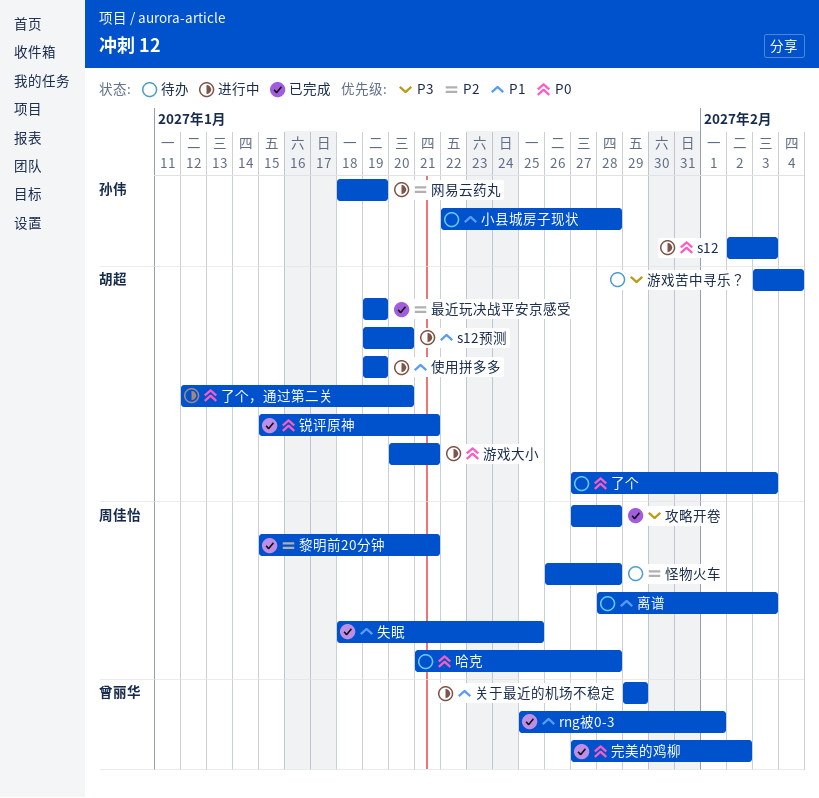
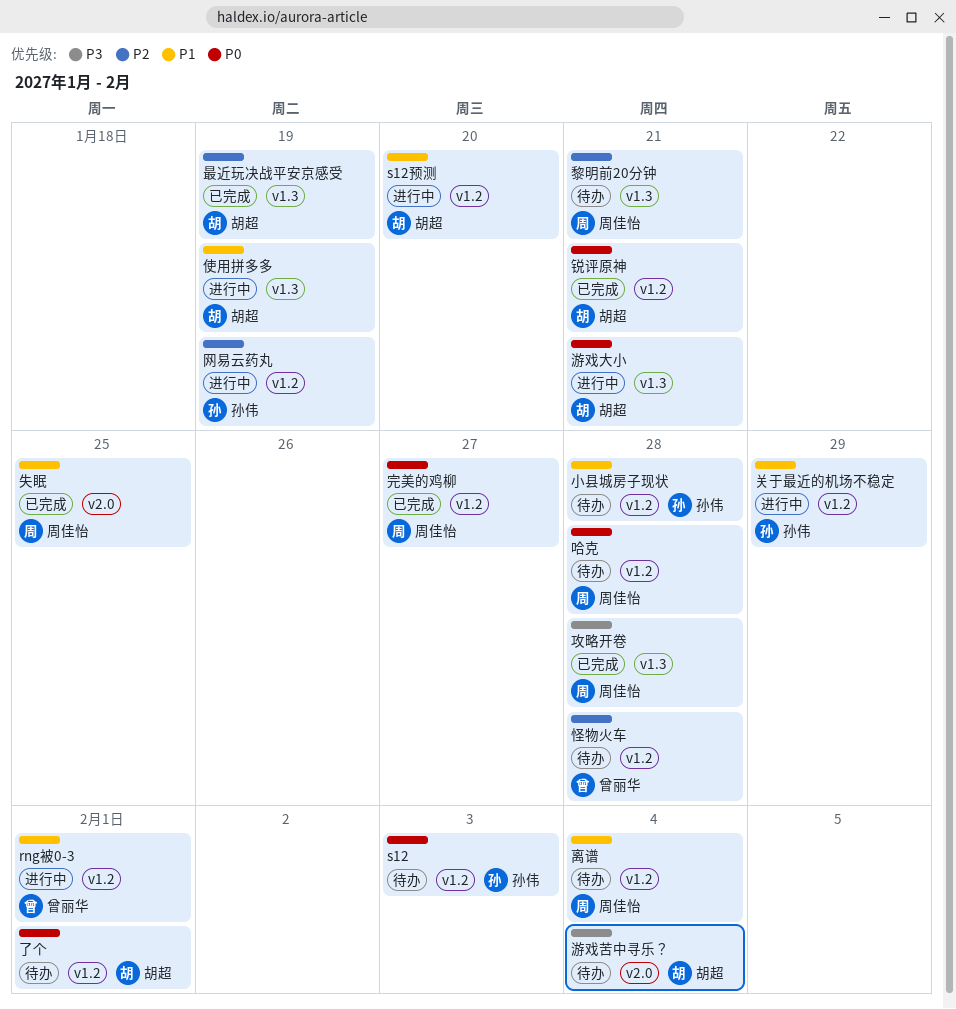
rng被0-3, status: 已完成 -> 进行中
s12, status: 进行中 -> 待办
了个, due: Feb 3 -> Feb 1
了个，通过第二关: present -> none
关于最近的机场不稳定, owner: 曾丽华 -> 孙伟
完美的鸡柳, owner: 曾丽华 -> 周佳怡
完美的鸡柳, due: Feb 2 -> Jan 27
怪物火车, owner: 周佳怡 -> 曾丽华
离谱, due: Feb 3 -> Feb 4
黎明前20分钟, status: 已完成 -> 待办

